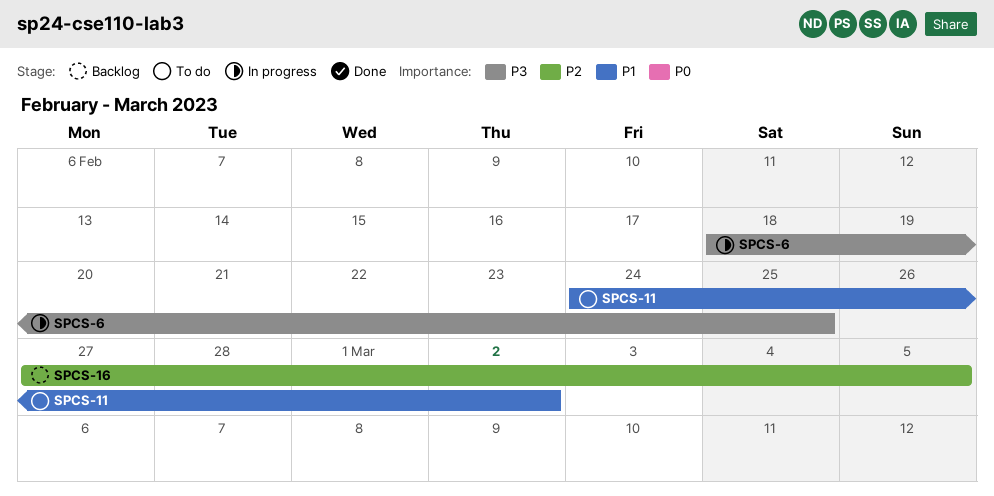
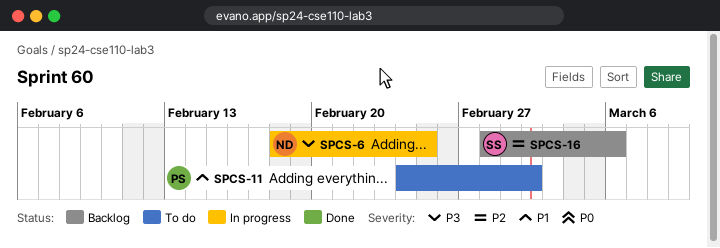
SPCS-16, start: Feb 27 -> Feb 28
SPCS-16, due: Mar 5 -> Mar 6

